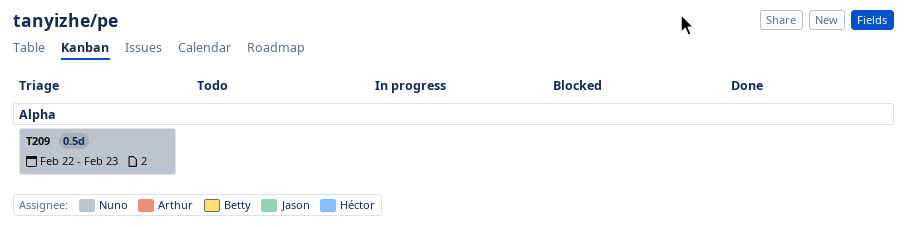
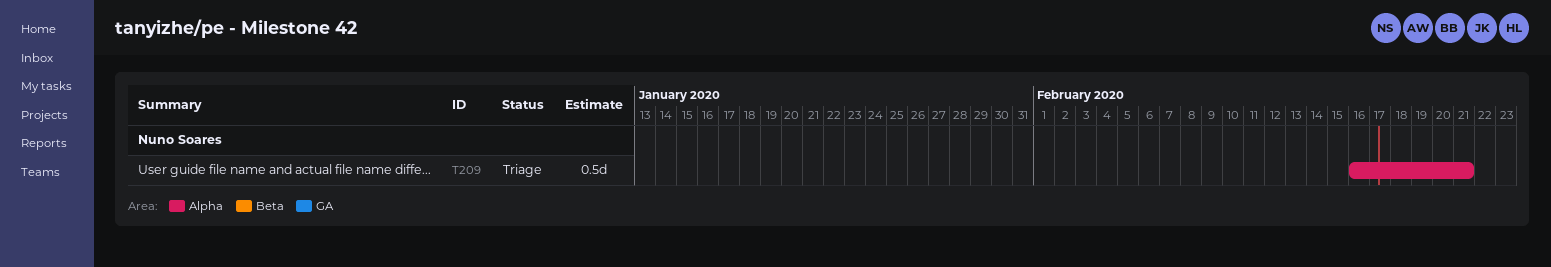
T209, start: Feb 22 -> Feb 16
T209, due: Feb 23 -> Feb 21

